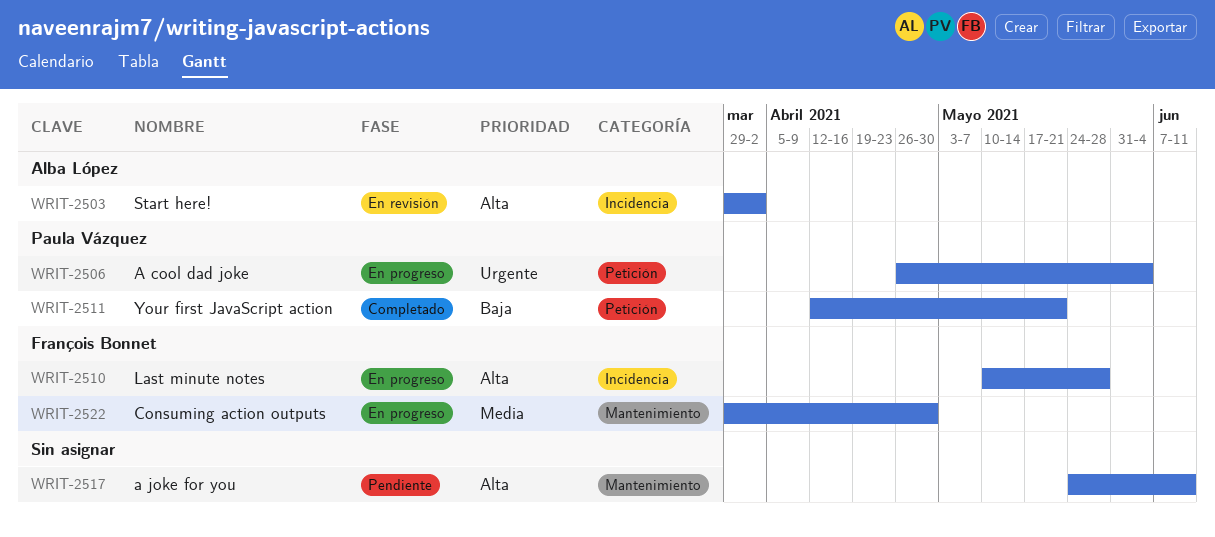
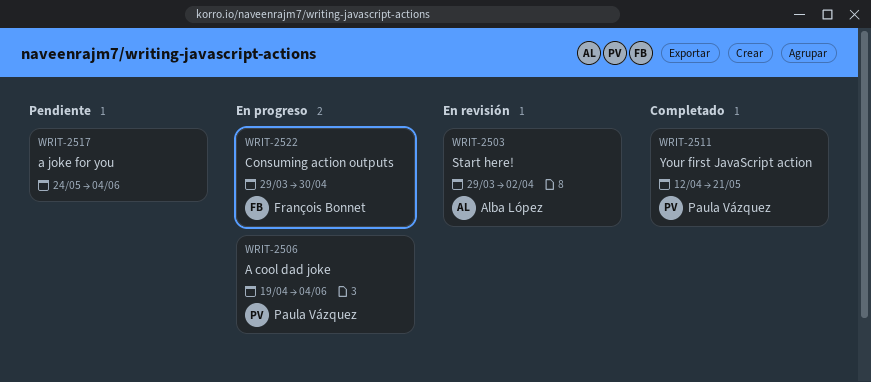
WRIT-2506, start: Apr 26 -> Apr 19
WRIT-2510: present -> none
WRIT-2517, due: Jun 11 -> Jun 4

